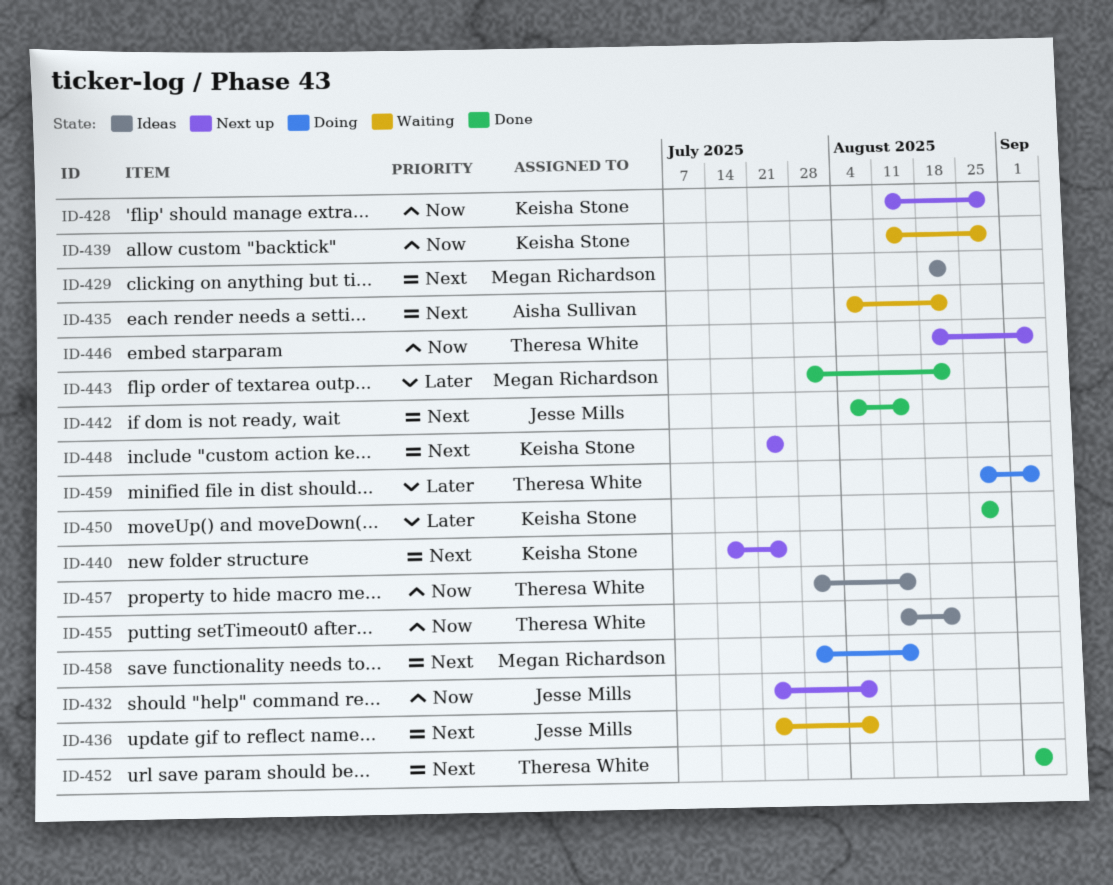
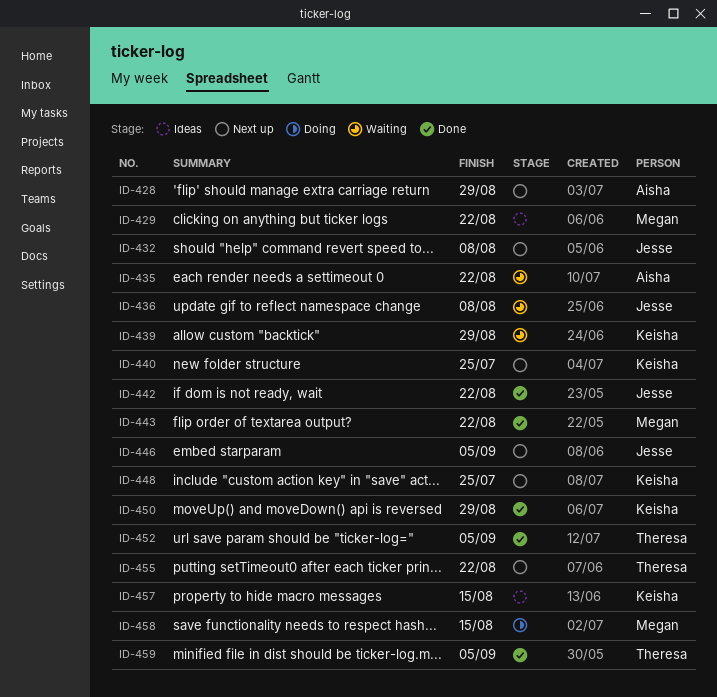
ID-428, owner: Keisha Stone -> Aisha Sullivan
ID-442, due: Aug 15 -> Aug 22
ID-446, owner: Theresa White -> Jesse Mills
ID-455, status: Ideas -> Next up
ID-457, owner: Theresa White -> Keisha Stone
ID-459, status: Doing -> Done

